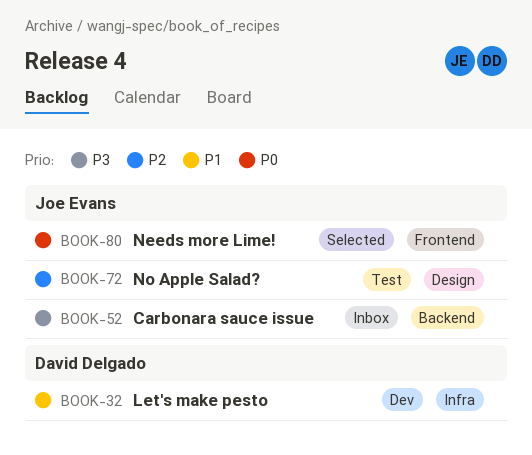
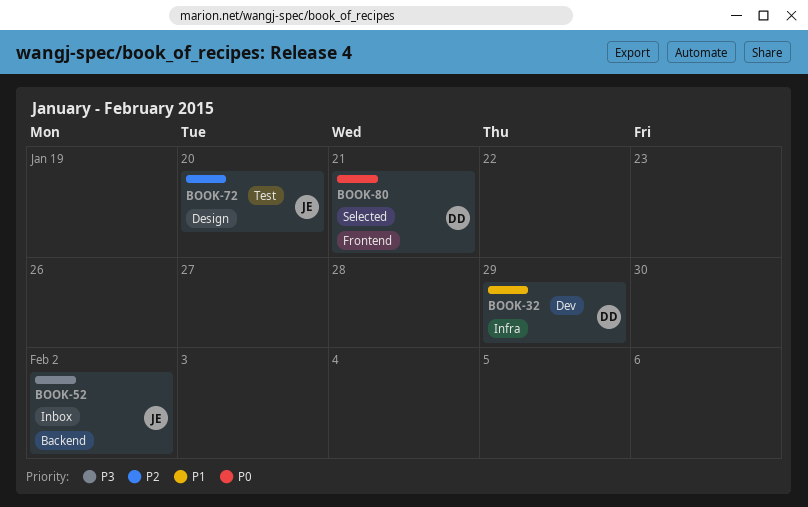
BOOK-80, owner: Joe Evans -> David Delgado

